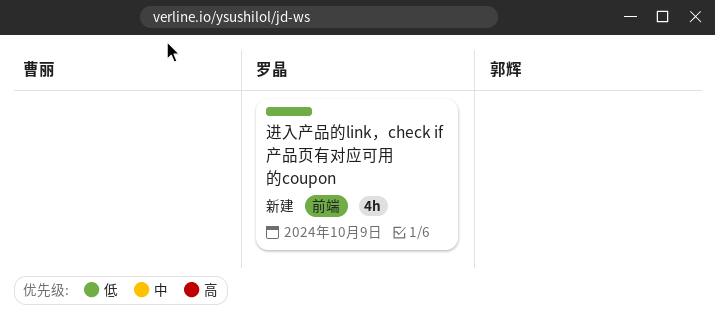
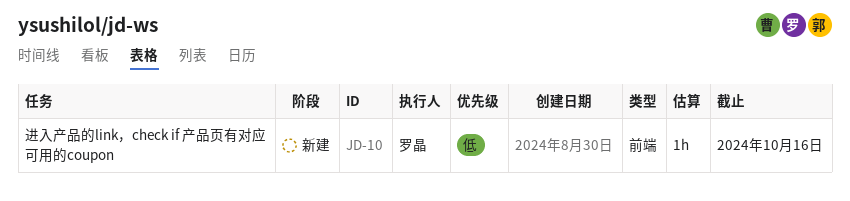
进入产品的link，check if 产品页有对应可用的coupon, estimate: 4h -> 1h
进入产品的link，check if 产品页有对应可用的coupon, due: Oct 9 -> Oct 16

